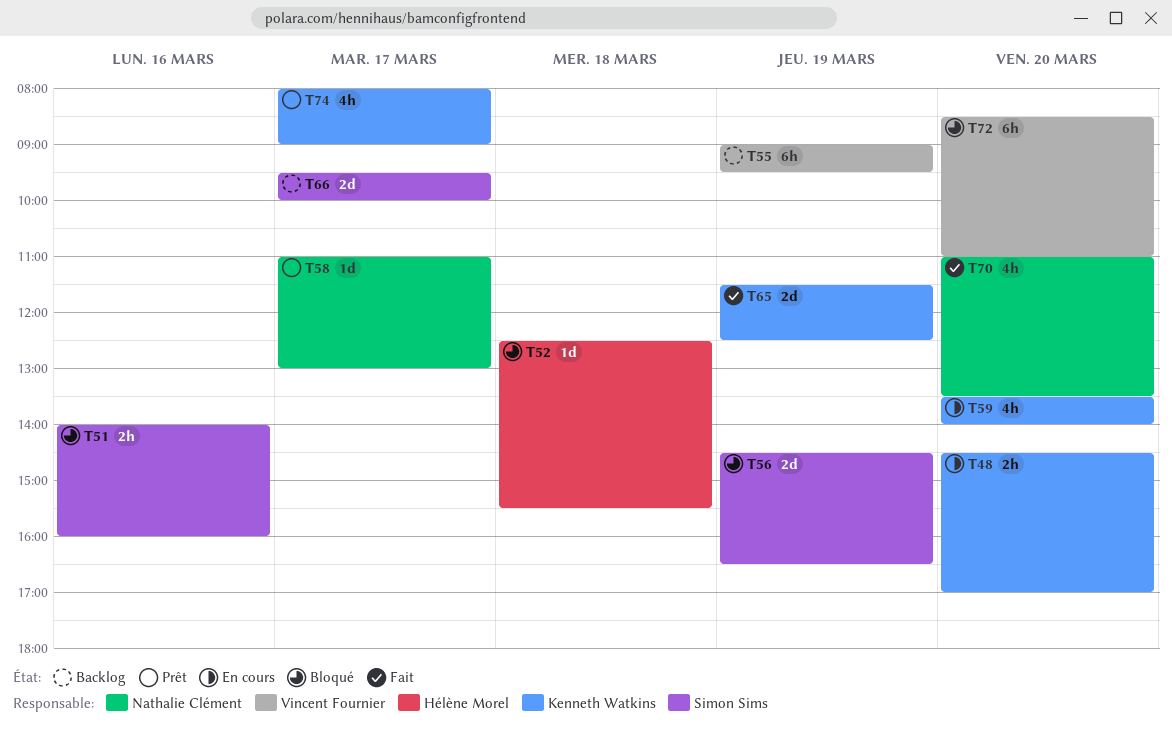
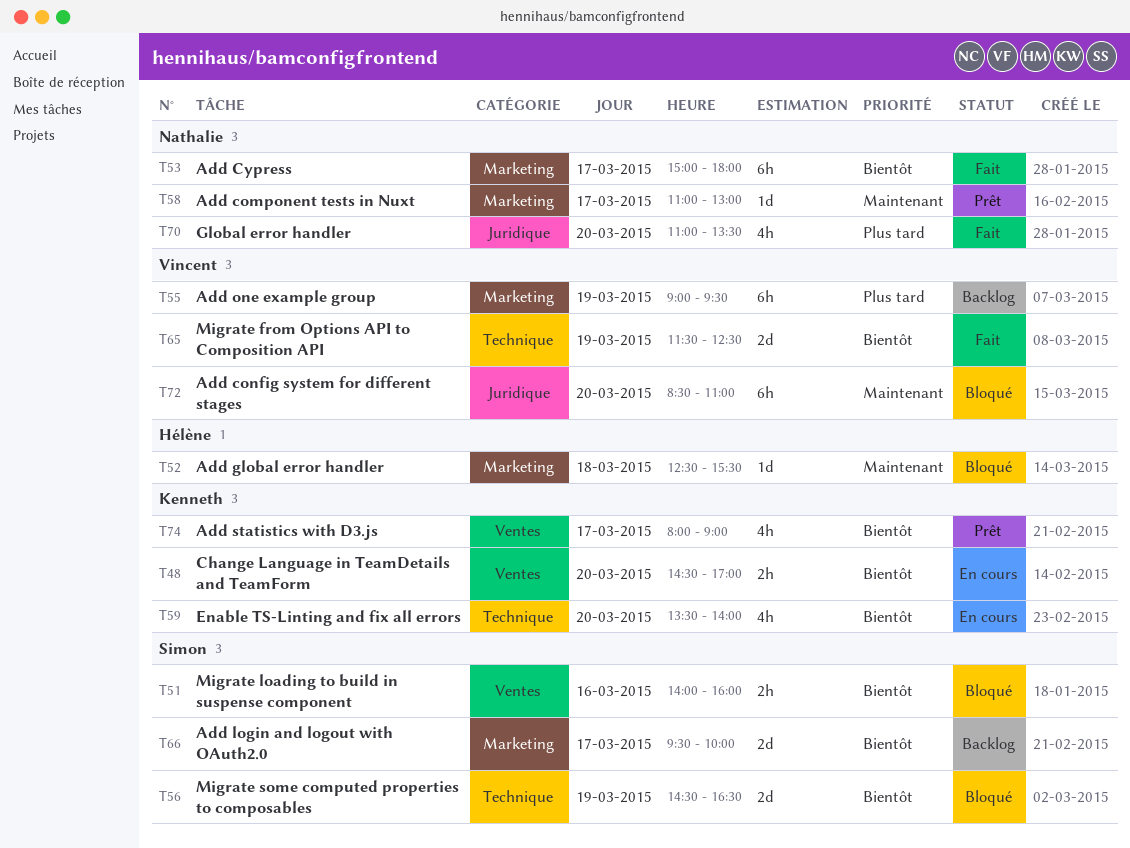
T53: none -> present
T65, owner: Kenneth Watkins -> Vincent Fournier

